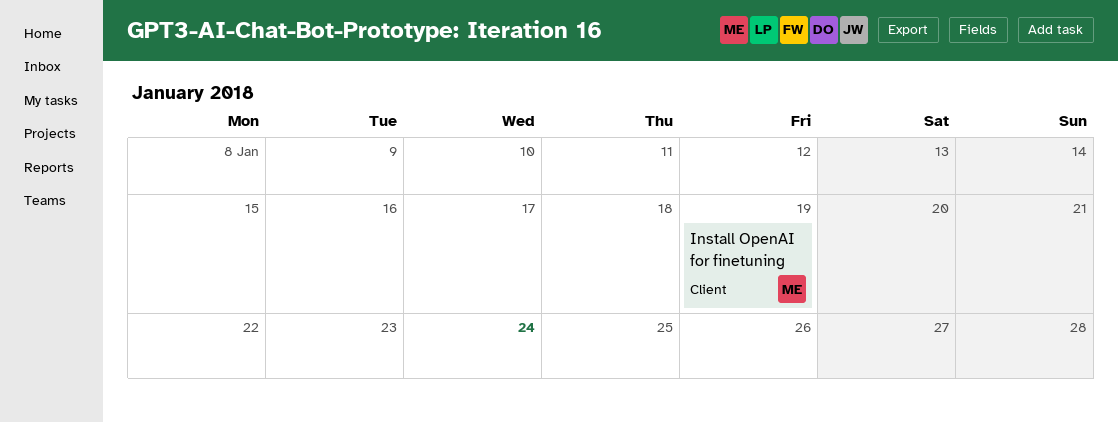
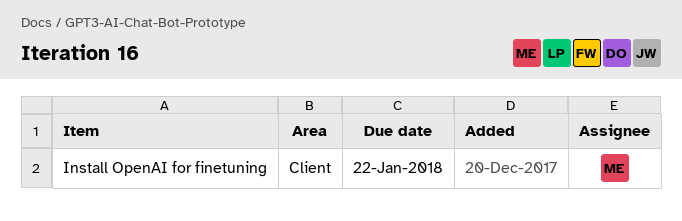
Install OpenAI for finetuning, due: Jan 19 -> Jan 22

